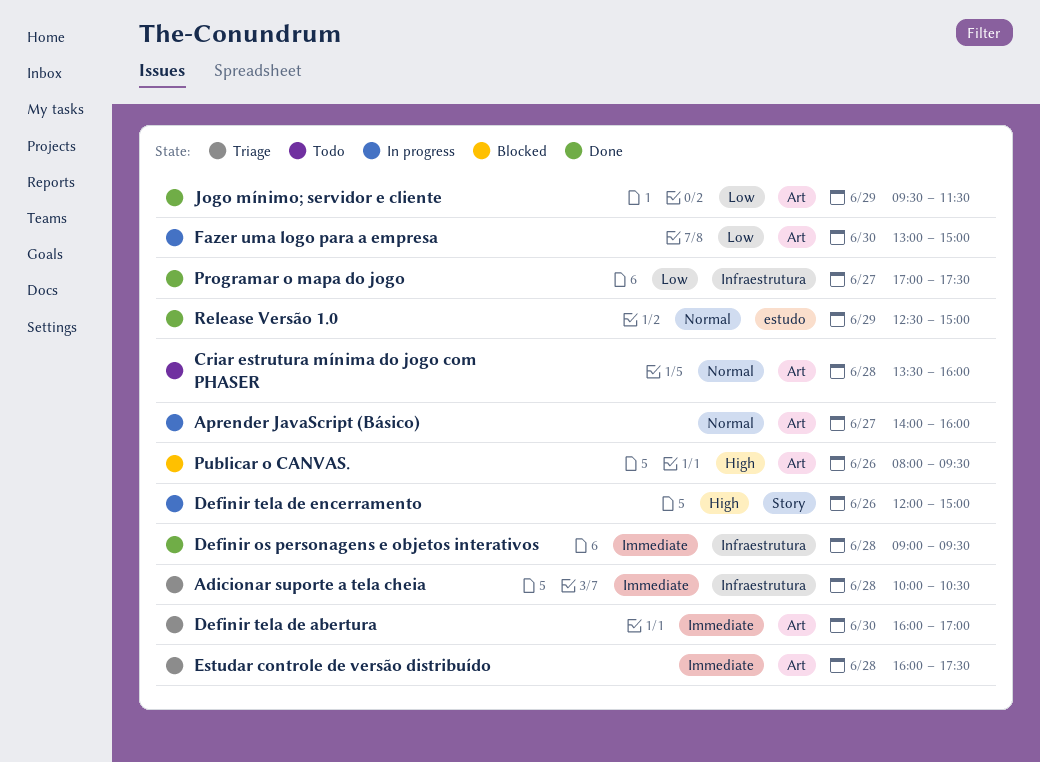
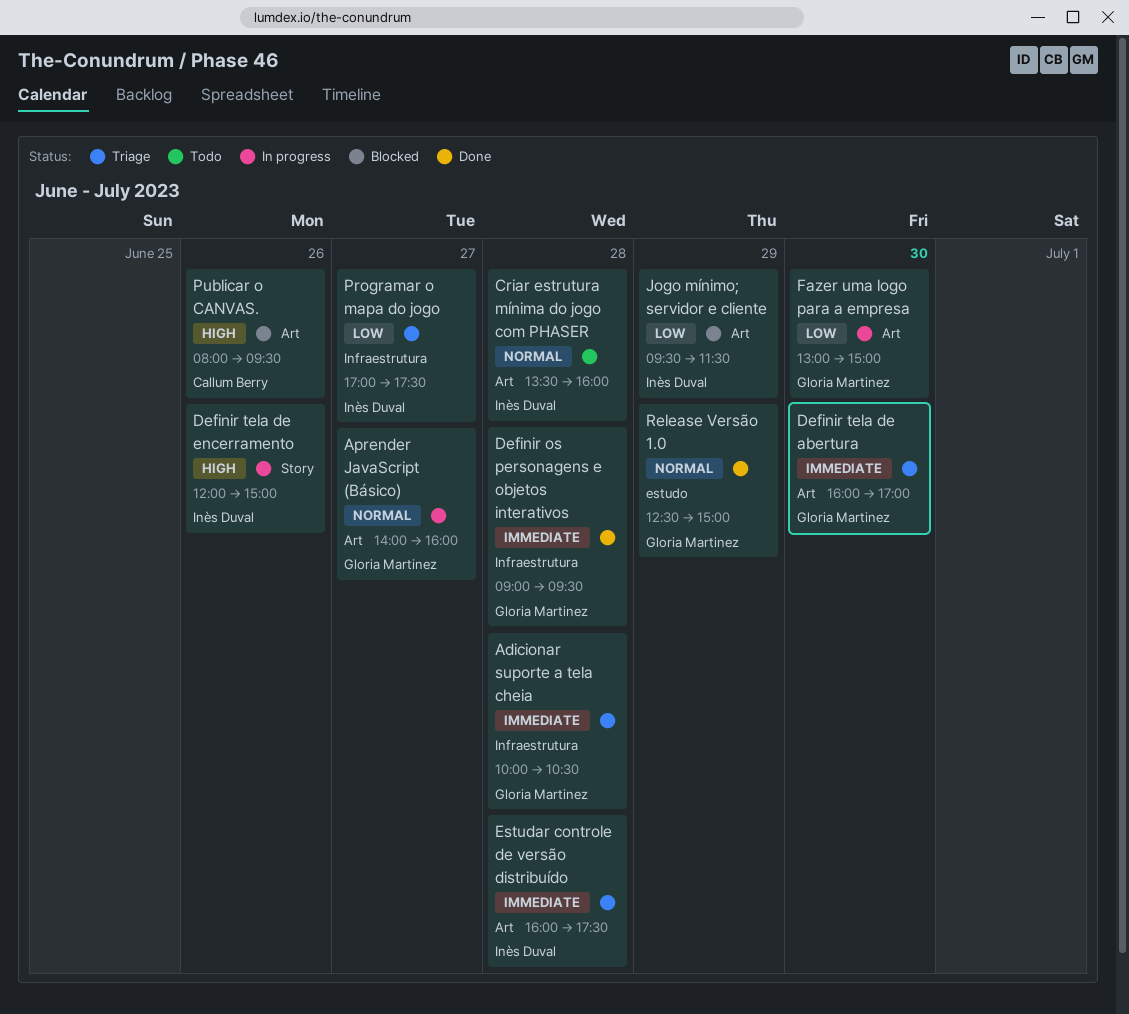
Jogo mínimo; servidor e cliente, status: Done -> Blocked
Programar o mapa do jogo, status: Done -> Triage

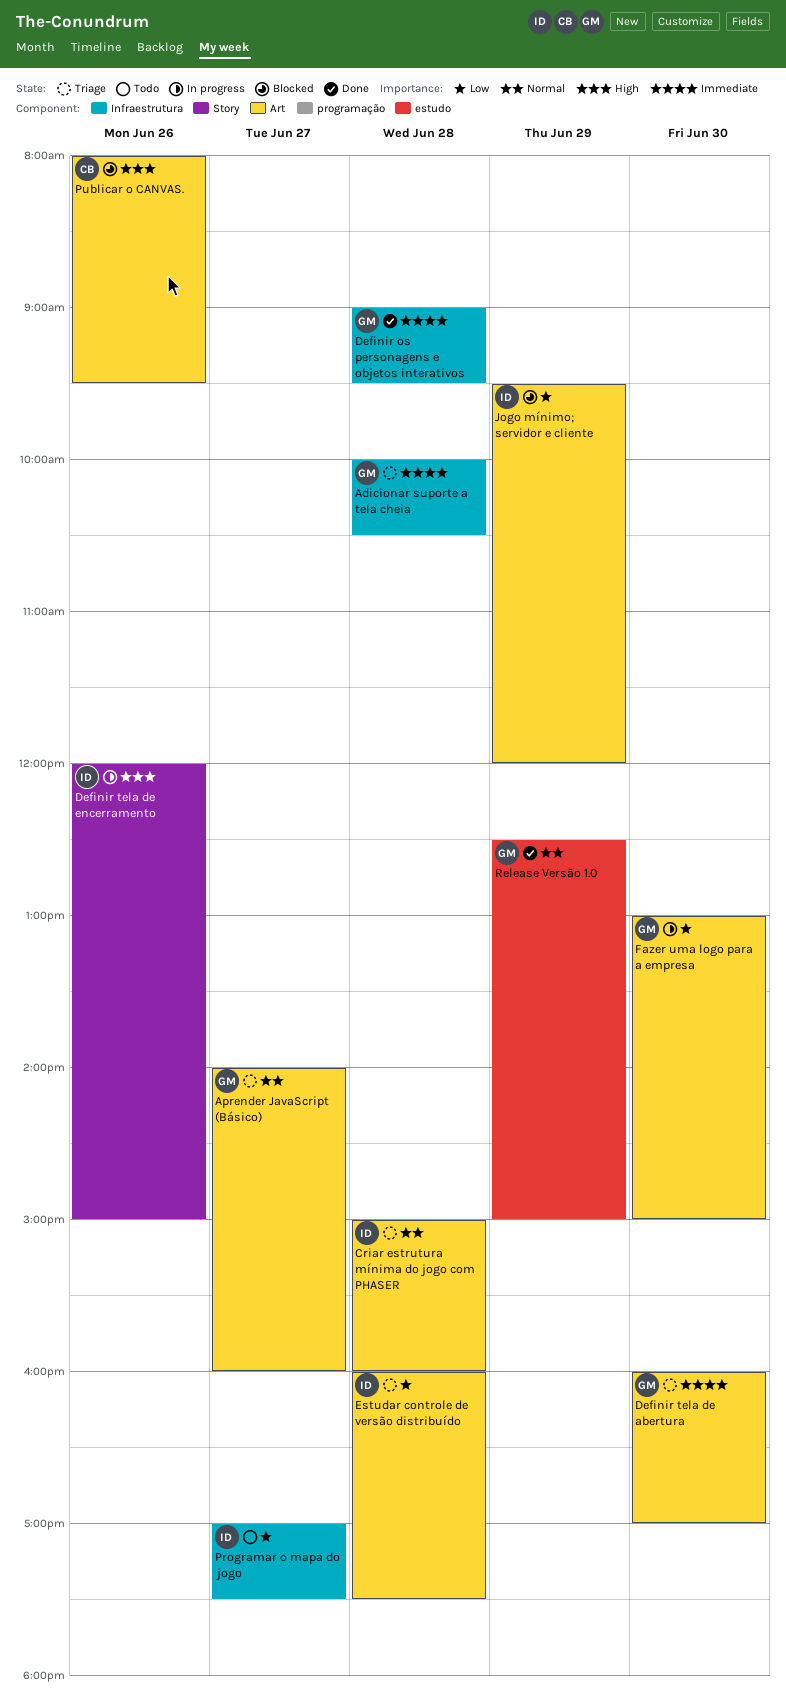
Aprender JavaScript (Básico), status: In progress -> Triage
Criar estrutura mínima do jogo com PHASER, status: Todo -> Triage
Criar estrutura mínima do jogo com PHASER, begins: 13:30 -> 15:00
Estudar controle de versão distribuído, priority: Immediate -> Low
Jogo mínimo; servidor e cliente, ends: 11:30 -> 12:00
Programar o mapa do jogo, status: Triage -> Todo

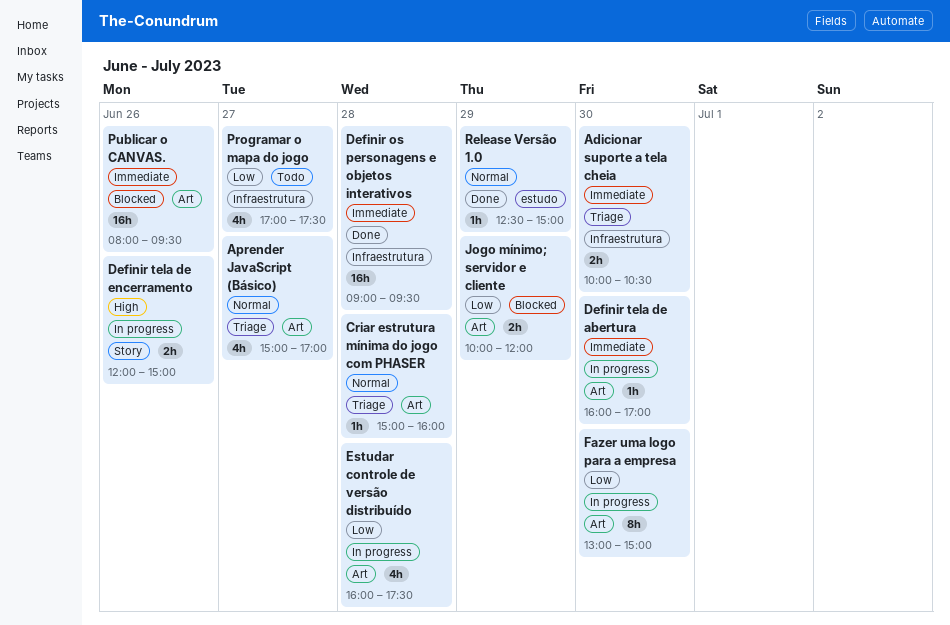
Adicionar suporte a tela cheia, day: Jun 28 -> Jun 30
Aprender JavaScript (Básico), begins: 14:00 -> 15:00
Aprender JavaScript (Básico), ends: 16:00 -> 17:00
Definir tela de abertura, status: Triage -> In progress
Estudar controle de versão distribuído, status: Triage -> In progress
Jogo mínimo; servidor e cliente, begins: 09:30 -> 10:00
Publicar o CANVAS., priority: High -> Immediate

